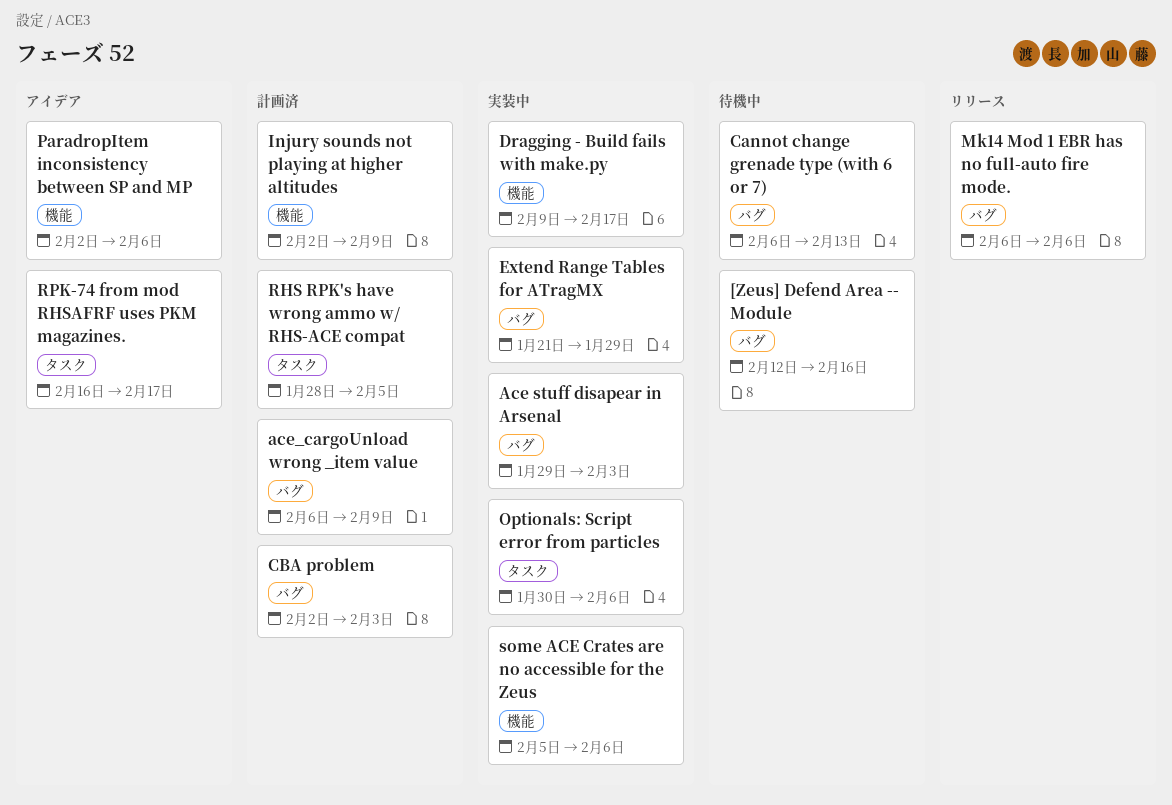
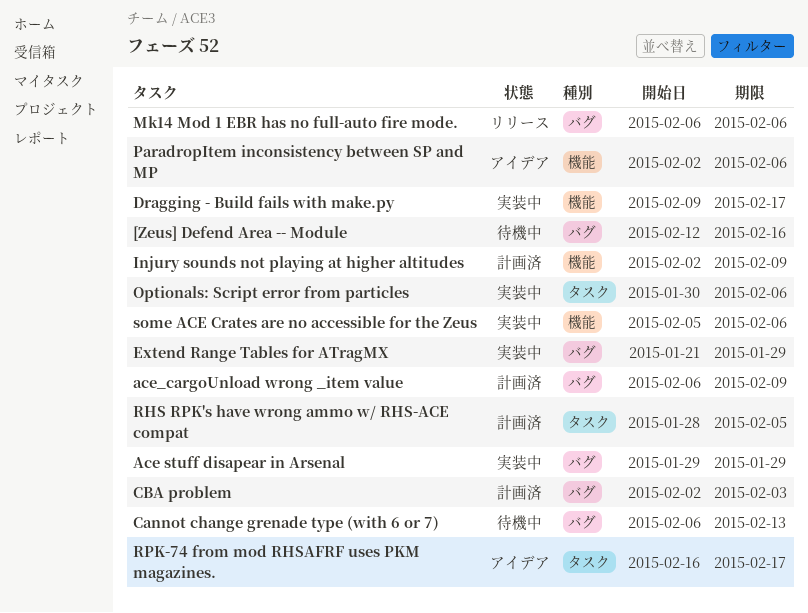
Ace stuff disapear in Arsenal, due: Feb 3 -> Jan 29

